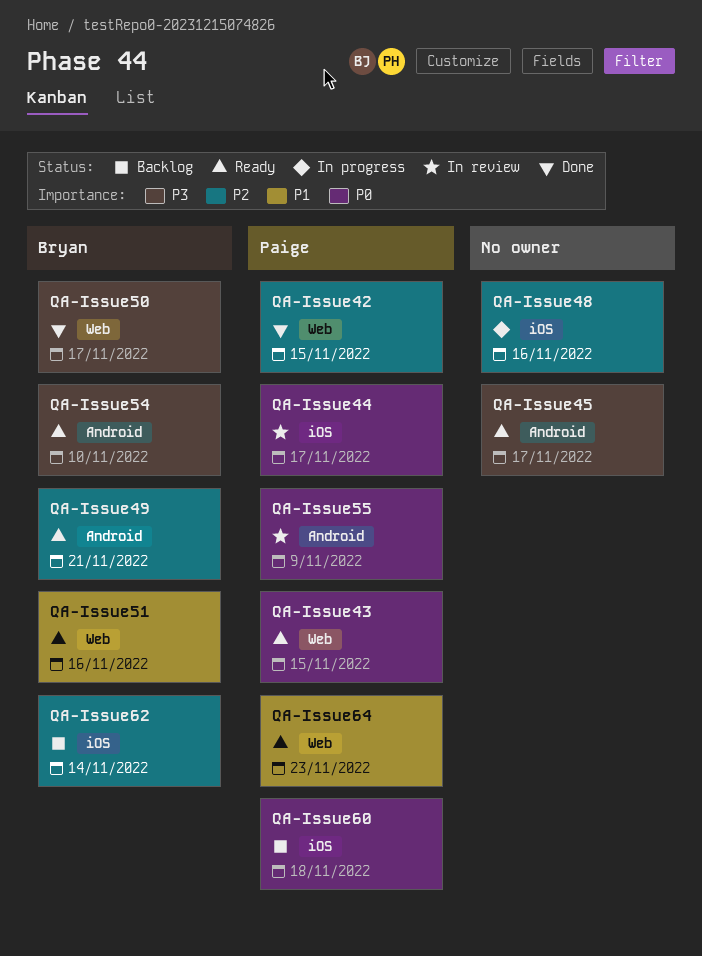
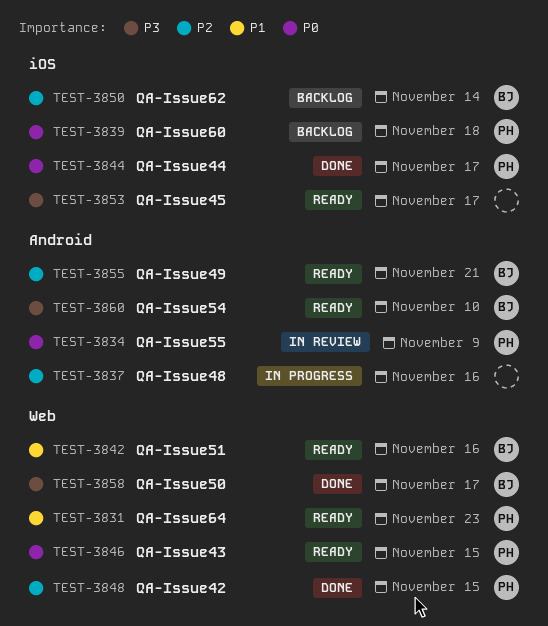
QA-Issue44, status: In review -> Done
QA-Issue45, label: Android -> iOS
QA-Issue48, label: iOS -> Android

